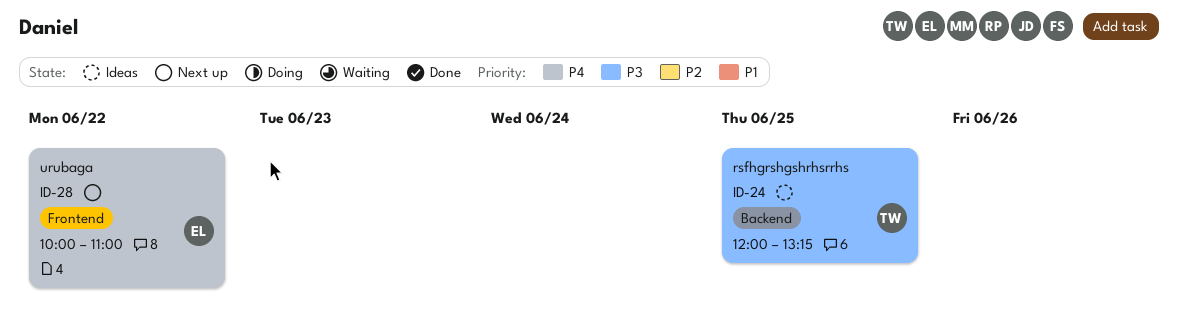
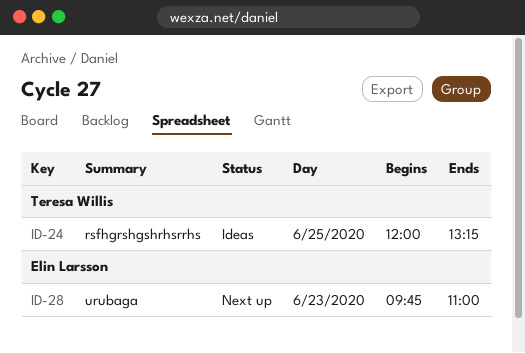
ID-28, day: Jun 22 -> Jun 23
ID-28, begins: 10:00 -> 09:45

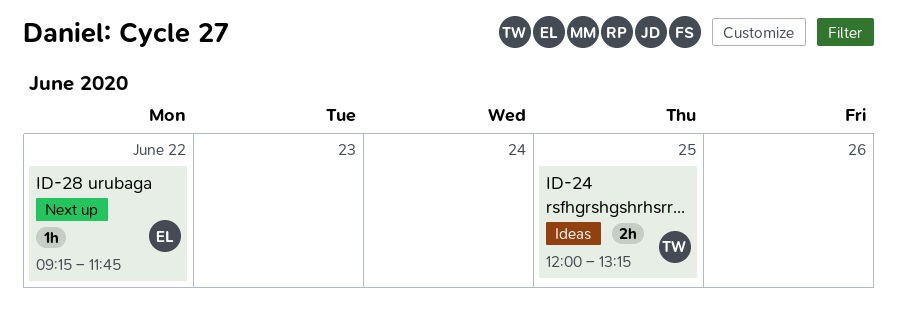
ID-28, day: Jun 23 -> Jun 22
ID-28, begins: 09:45 -> 09:15
ID-28, ends: 11:00 -> 11:45

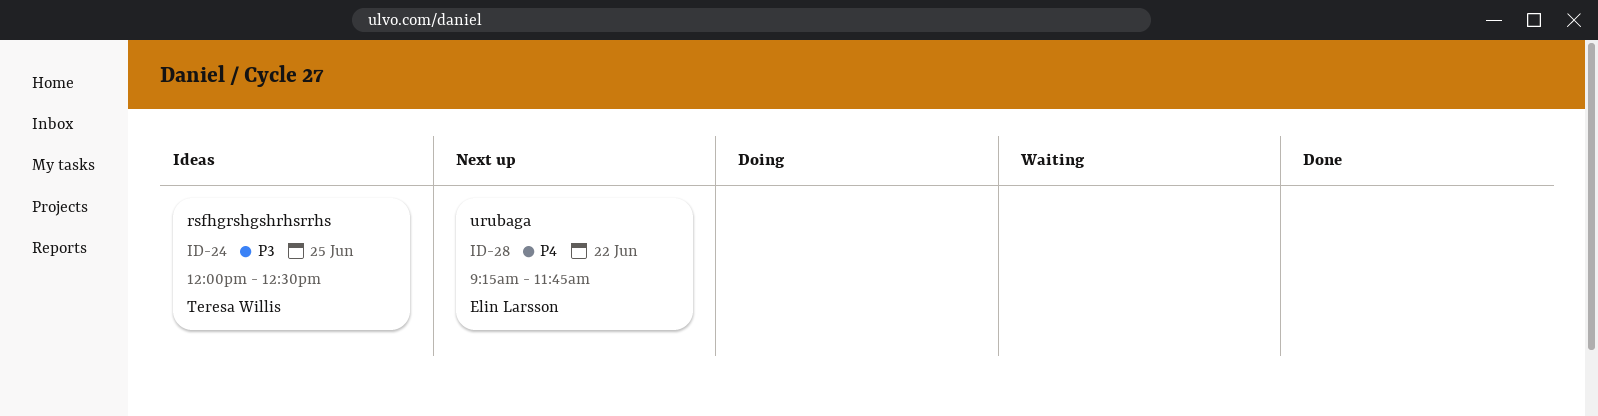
ID-24, ends: 13:15 -> 12:30

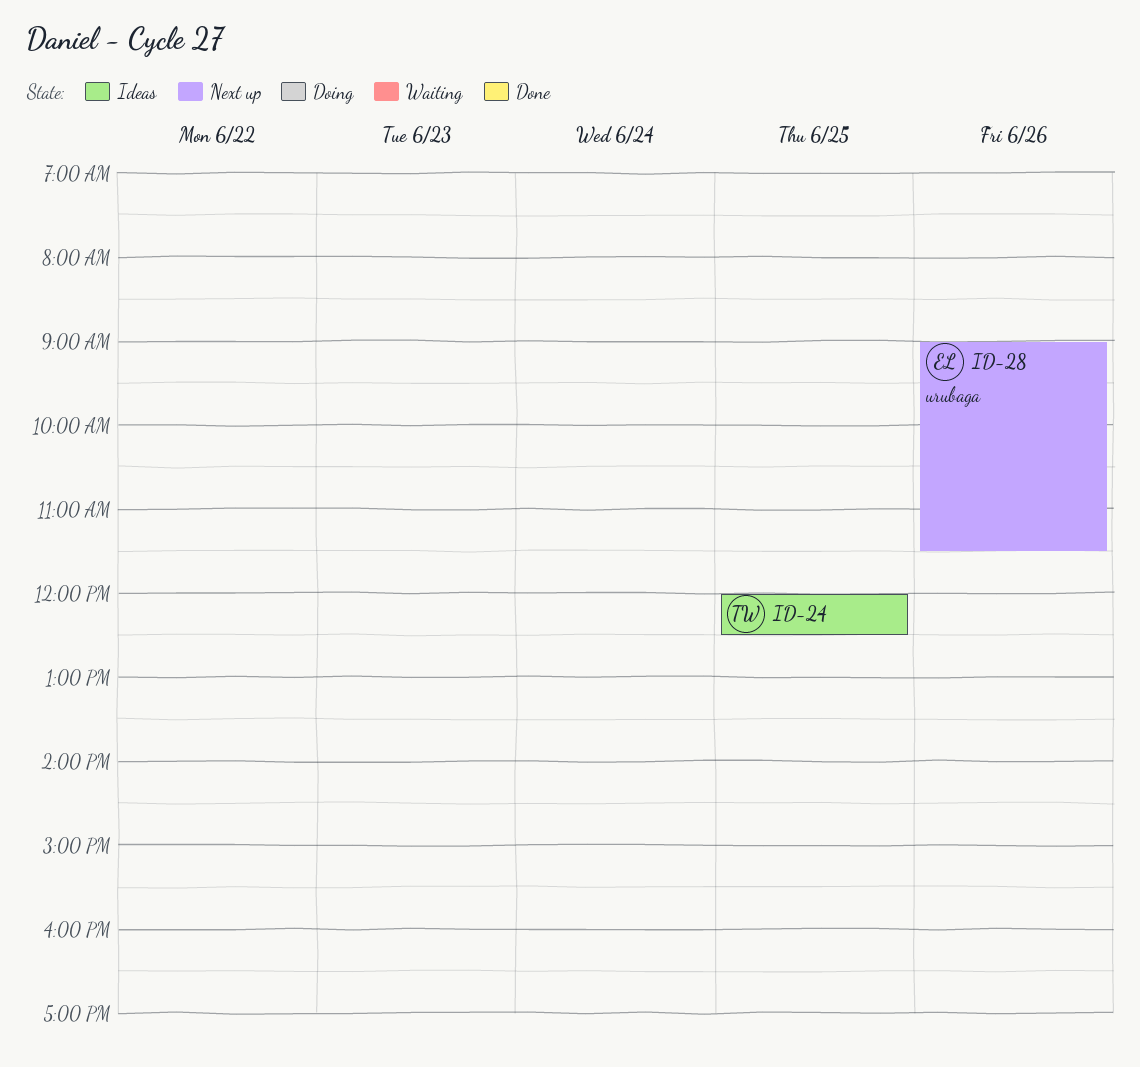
ID-28, day: Jun 22 -> Jun 26
ID-28, begins: 09:15 -> 09:00
ID-28, ends: 11:45 -> 11:30

